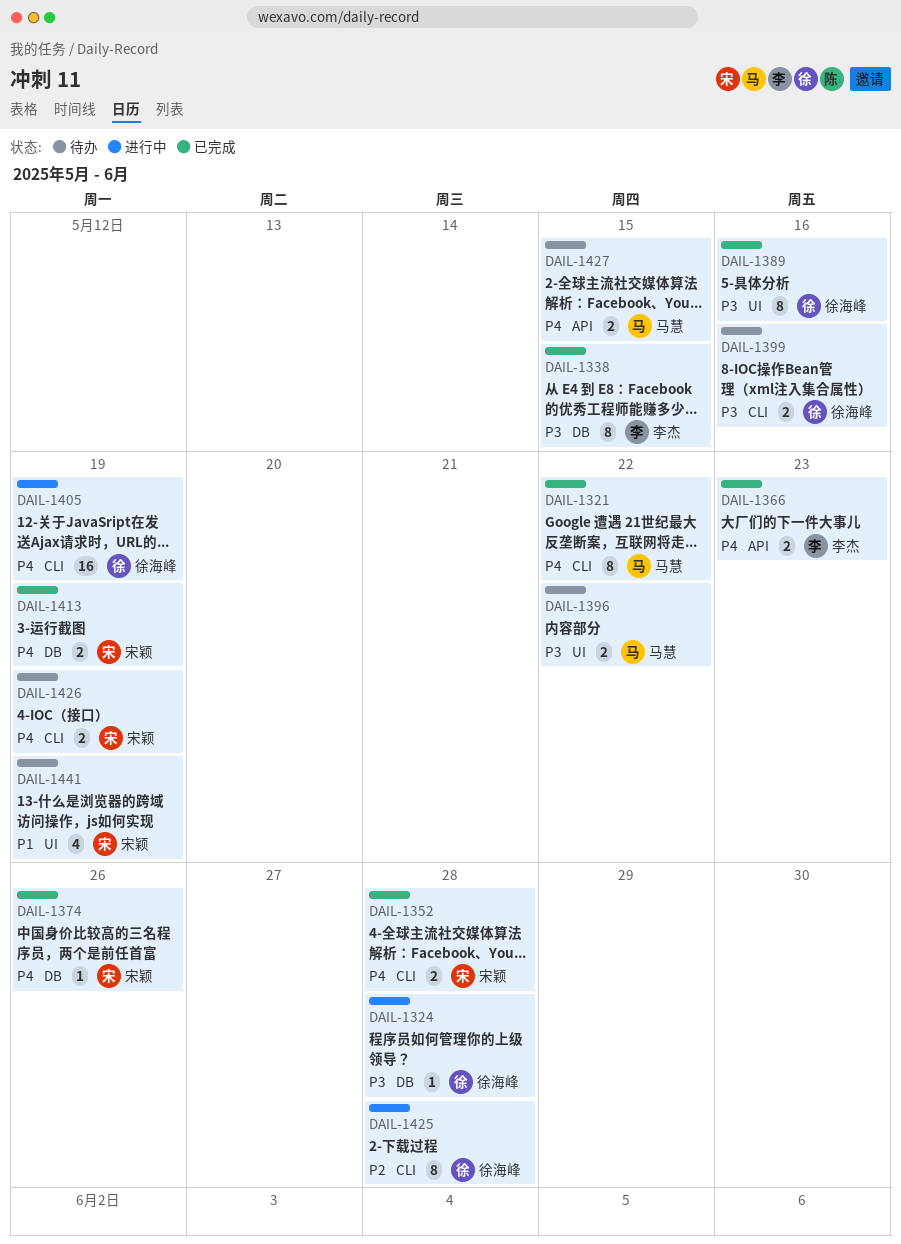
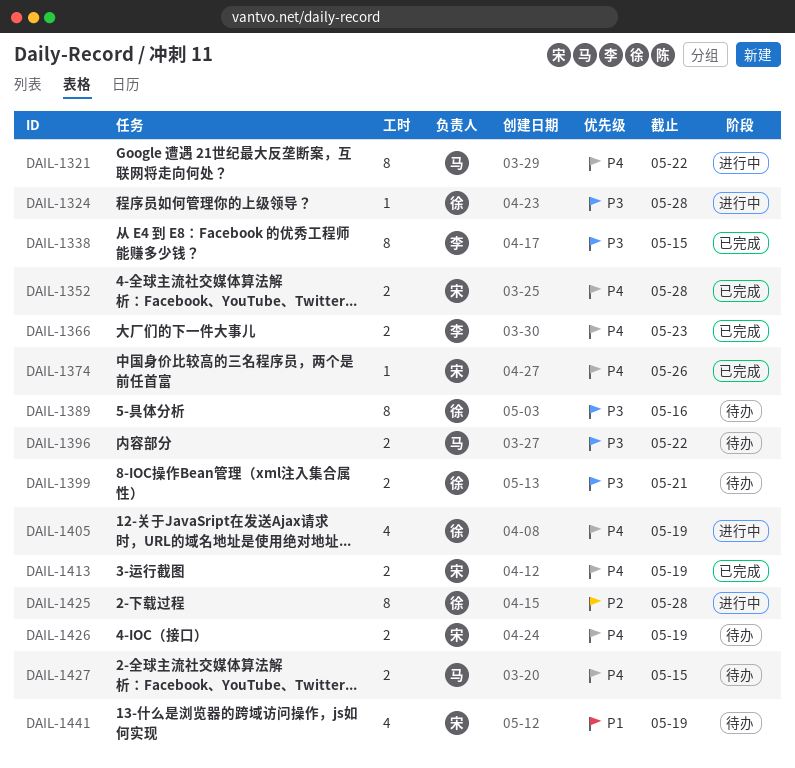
DAIL-1321, status: 已完成 -> 进行中
DAIL-1389, status: 已完成 -> 待办
DAIL-1399, due: May 16 -> May 21
DAIL-1405, estimate: 16 -> 4

